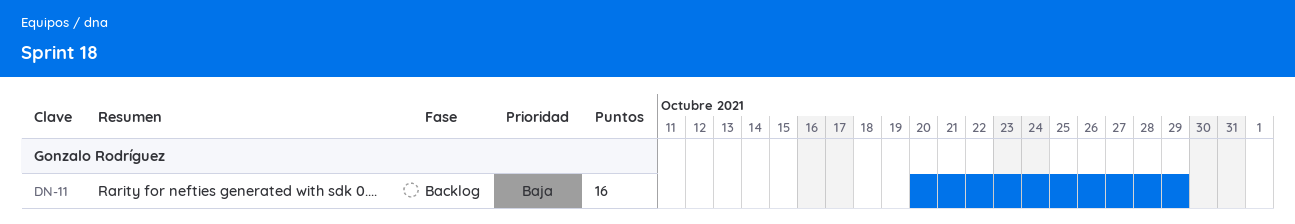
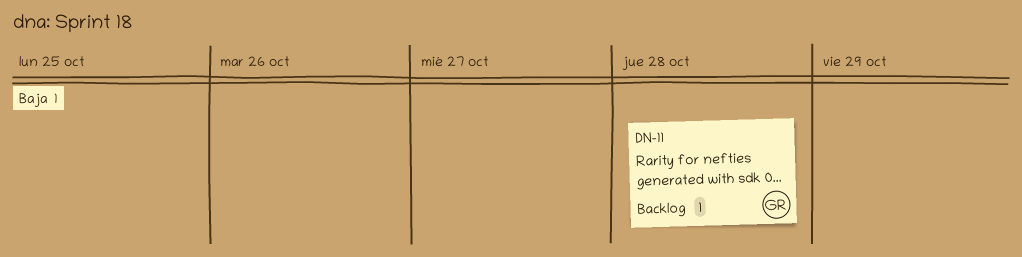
DN-11, estimate: 16 -> 1
DN-11, due: Oct 29 -> Oct 28

